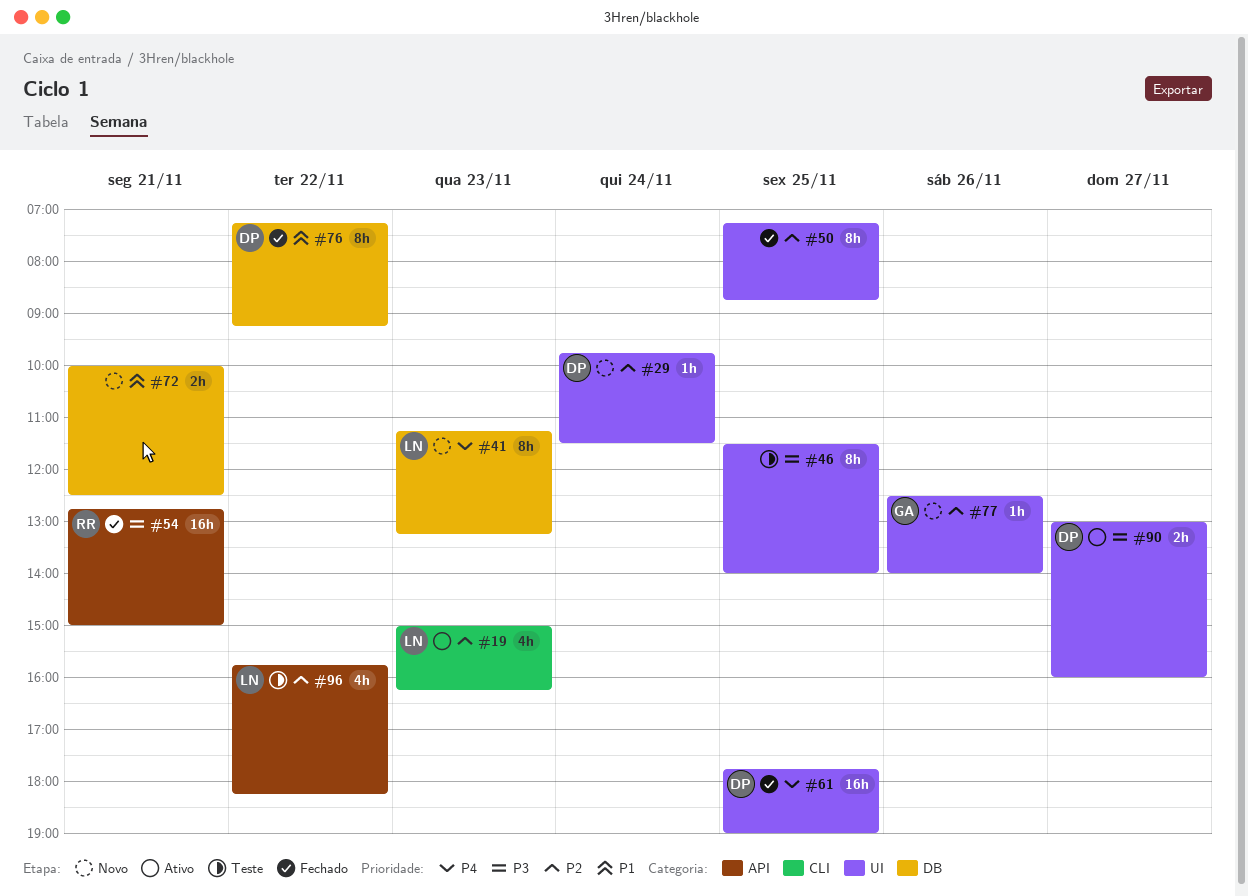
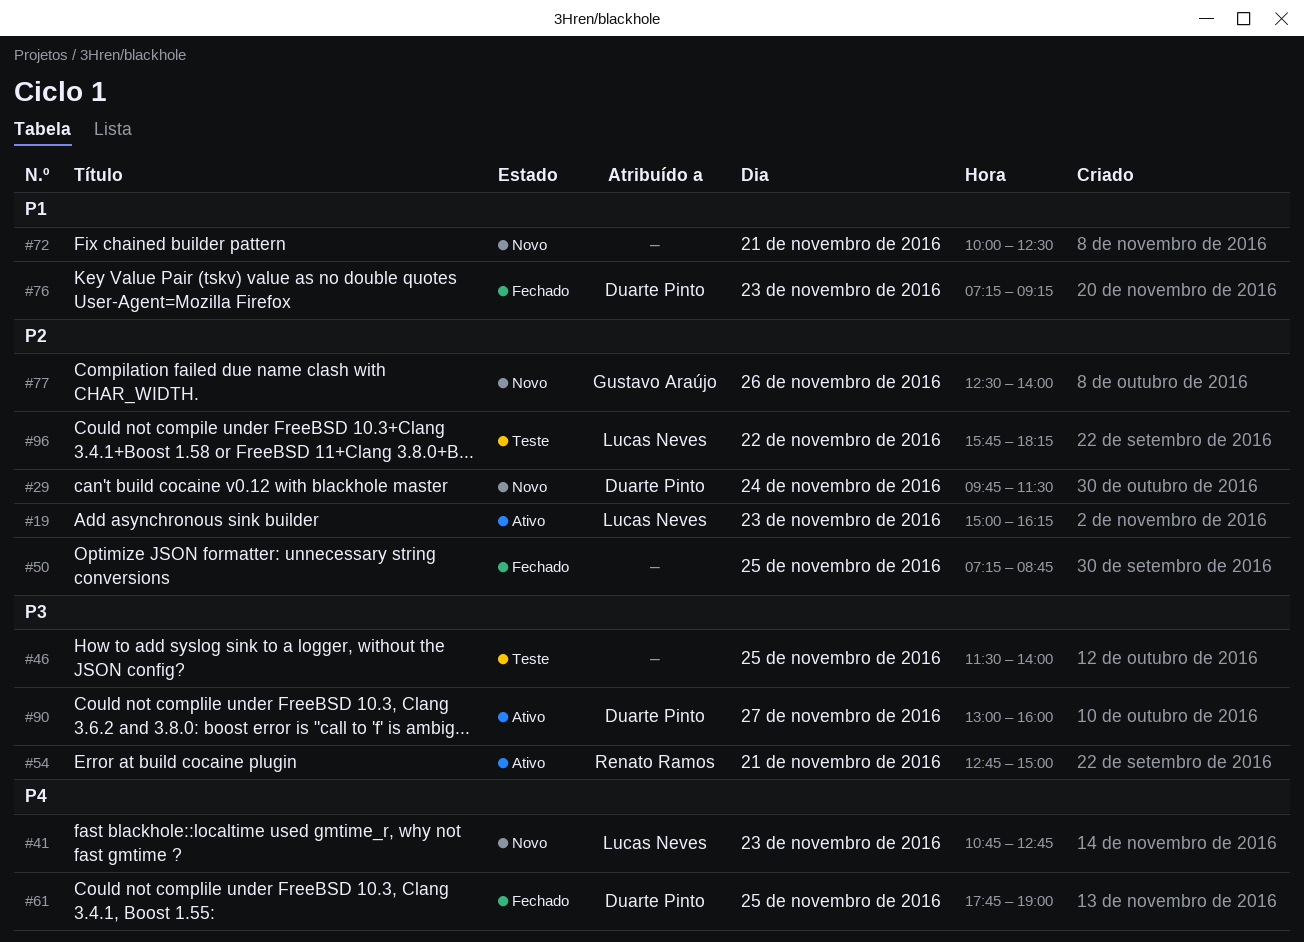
#41, begins: 11:15 -> 10:45
#41, ends: 13:15 -> 12:45
#54, status: Fechado -> Ativo
#76, day: Nov 22 -> Nov 23

